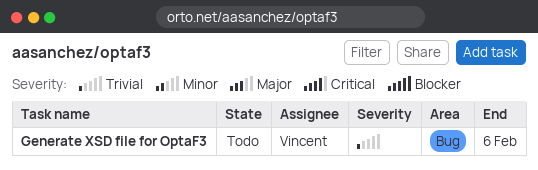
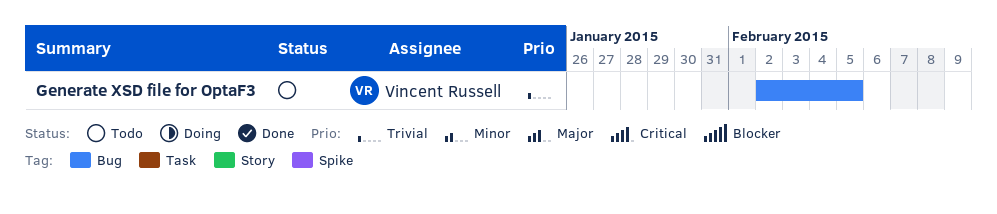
Generate XSD file for OptaF3, due: Feb 6 -> Feb 5

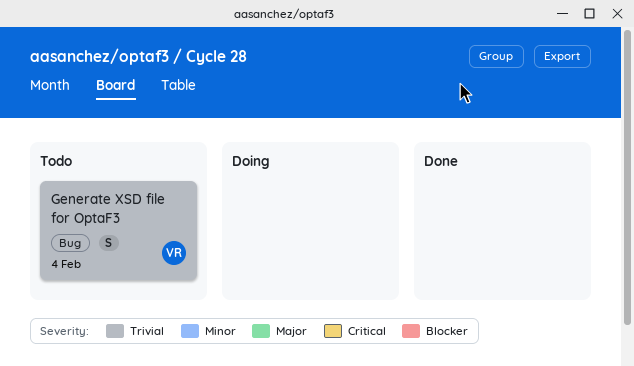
Generate XSD file for OptaF3, due: Feb 5 -> Feb 4

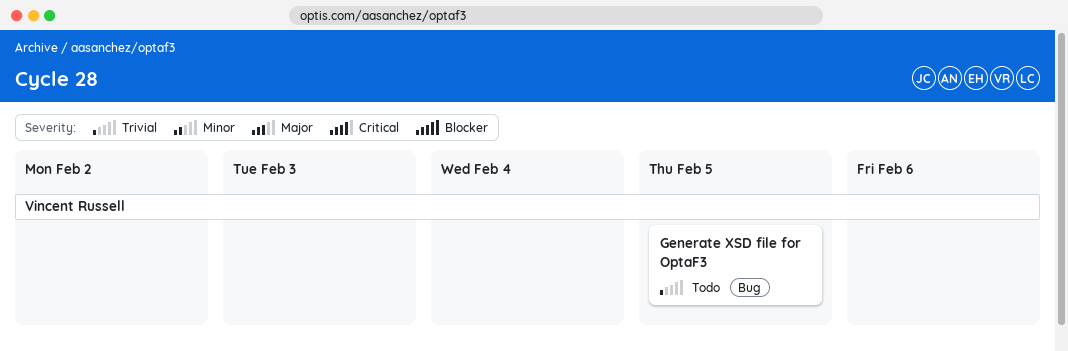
Generate XSD file for OptaF3, due: Feb 4 -> Feb 5

